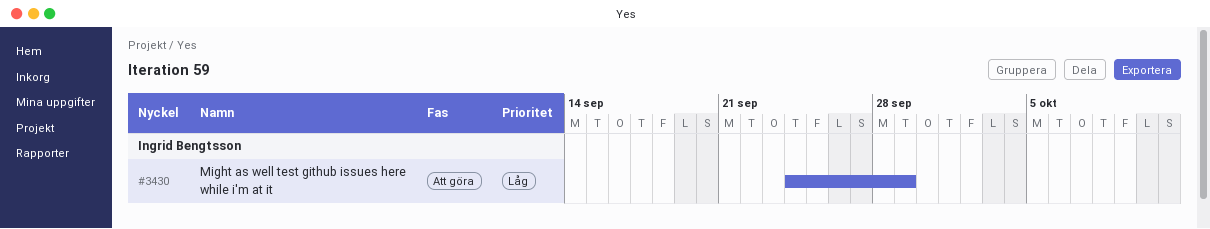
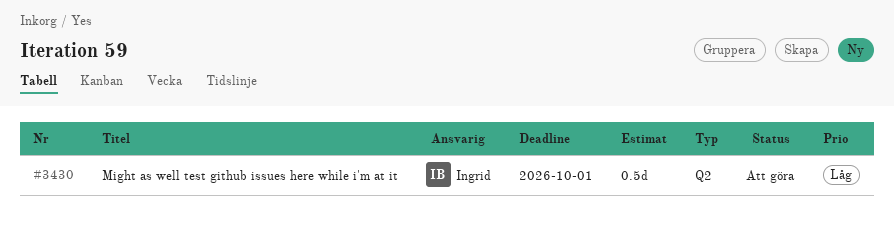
#3430, due: Sep 29 -> Oct 1

